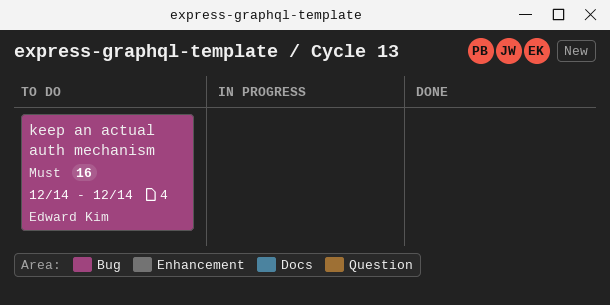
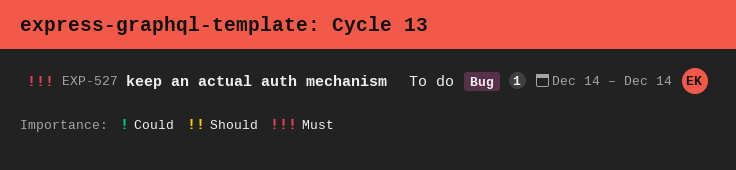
keep an actual auth mechanism, estimate: 16 -> 1

